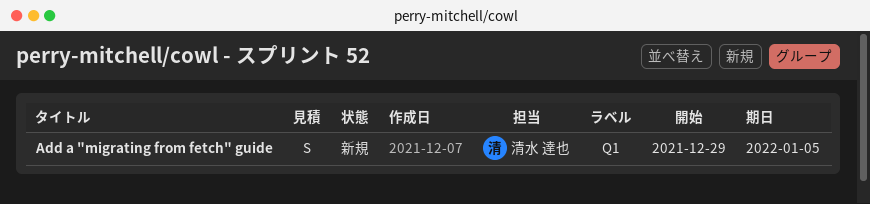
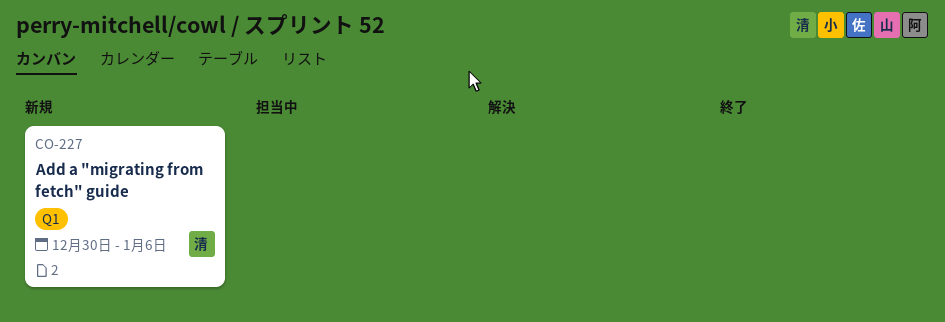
Add a "migrating from fetch" guide, start: Dec 29 -> Dec 30
Add a "migrating from fetch" guide, due: Jan 5 -> Jan 6

